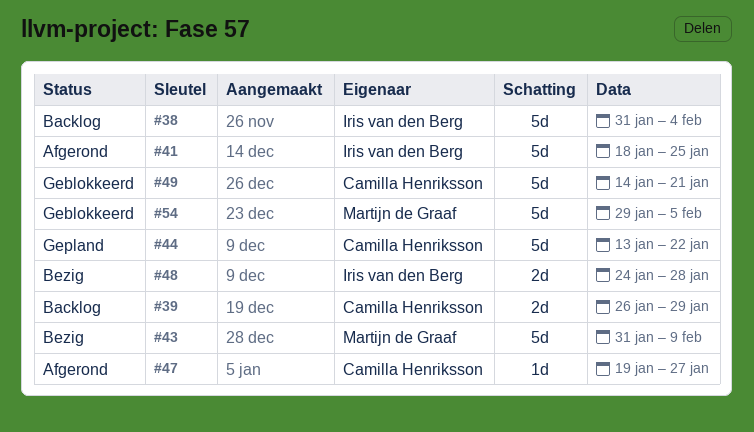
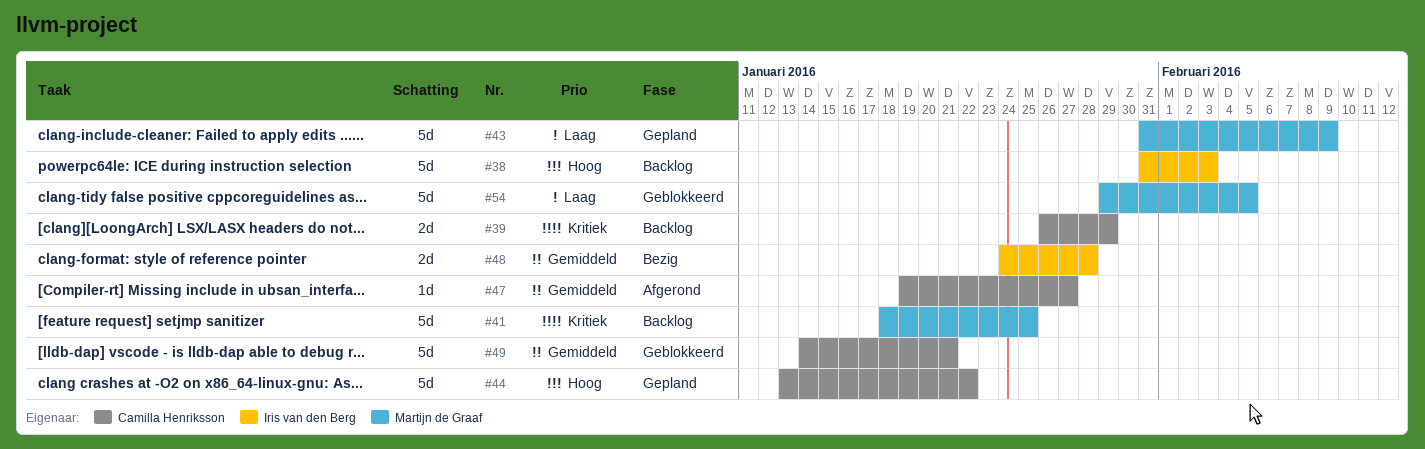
#38, due: Feb 4 -> Feb 3
#41, status: Afgerond -> Backlog
#41, owner: Iris van den Berg -> Martijn de Graaf
#43, status: Bezig -> Gepland

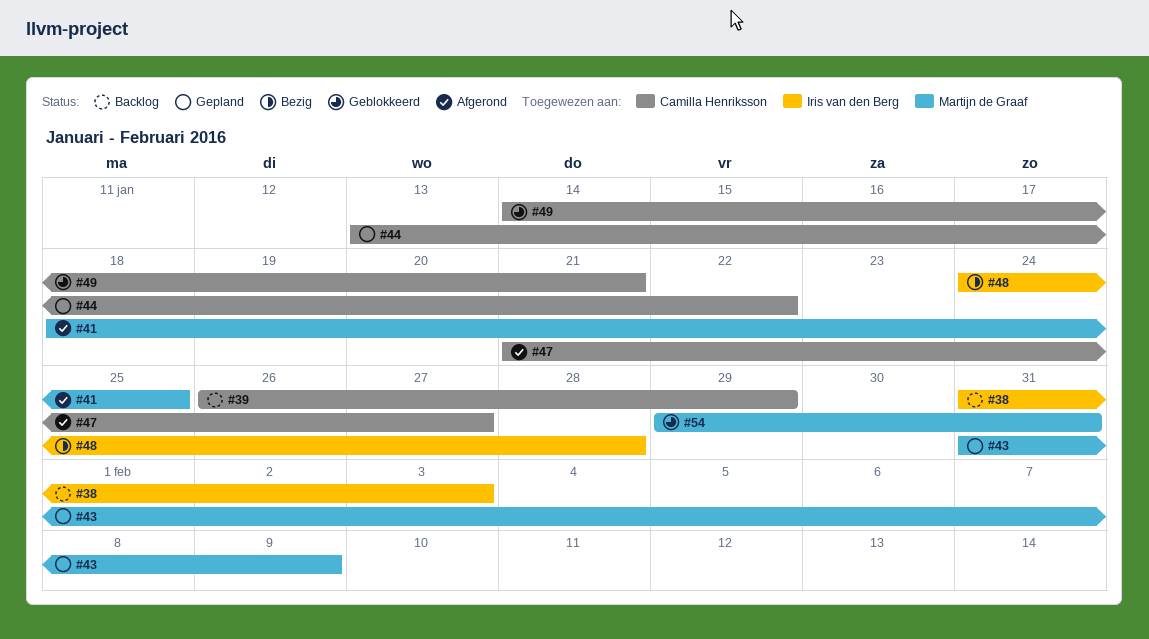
#41, status: Backlog -> Afgerond
#47, start: Jan 19 -> Jan 21
#54, due: Feb 5 -> Jan 31

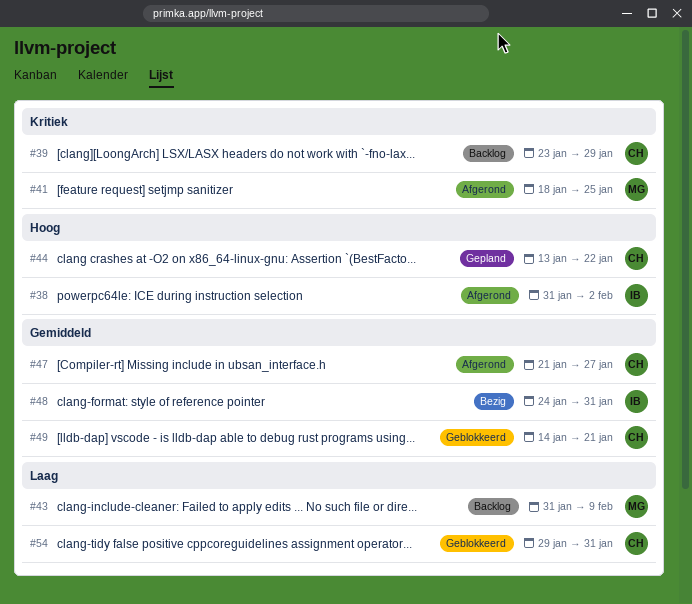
#38, status: Backlog -> Afgerond
#38, due: Feb 3 -> Feb 2
#39, start: Jan 26 -> Jan 23
#43, status: Gepland -> Backlog
#48, due: Jan 28 -> Jan 31
#54, owner: Martijn de Graaf -> Camilla Henriksson

